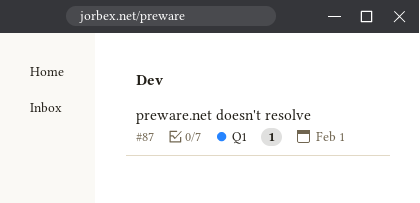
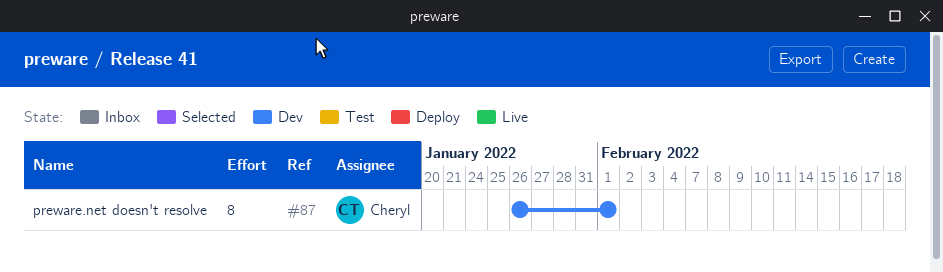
#87, estimate: 1 -> 8

